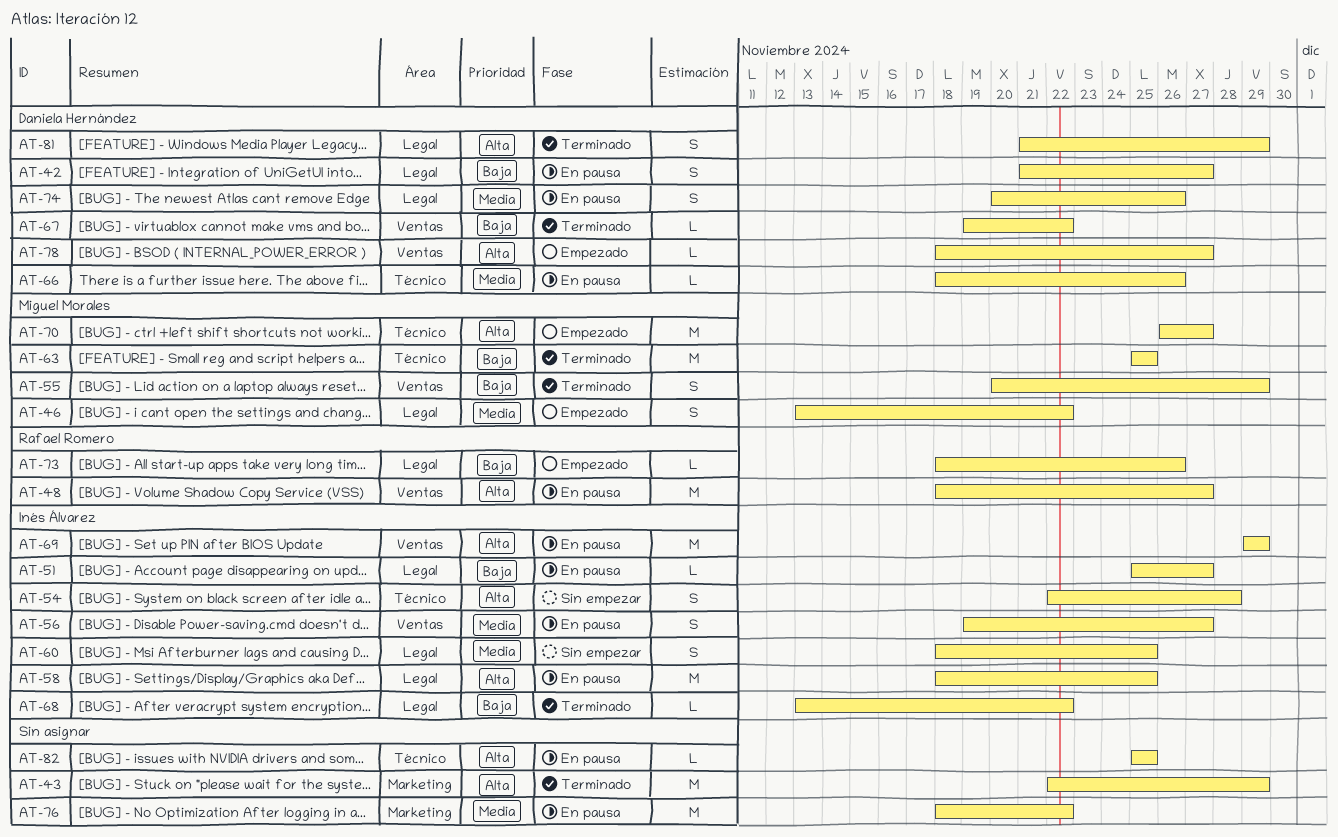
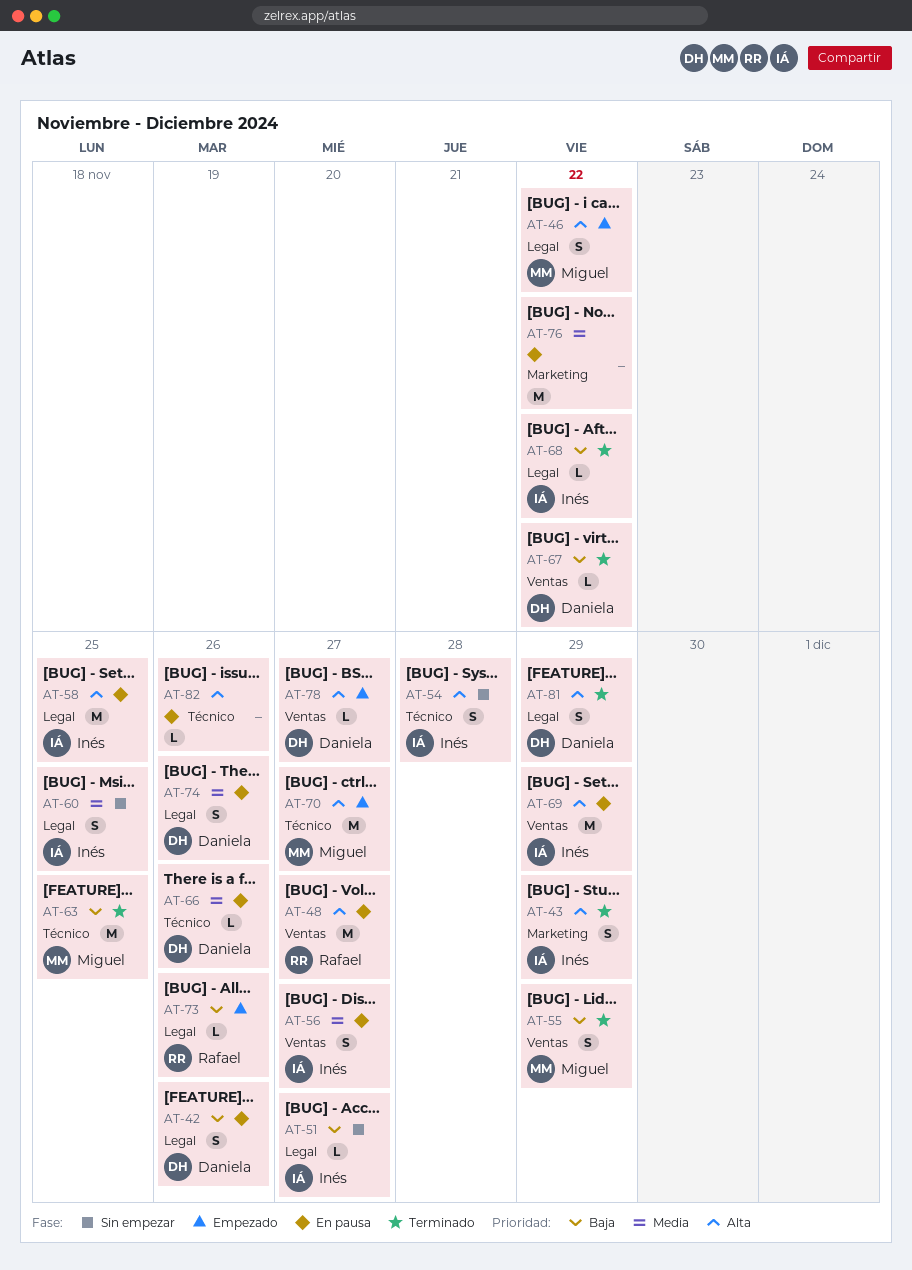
AT-42, due: Nov 27 -> Nov 26
AT-43, owner: none -> Inés Álvarez
AT-43, estimate: M -> S
AT-46, priority: Media -> Alta
AT-51, status: En pausa -> Sin empezar
AT-82, due: Nov 25 -> Nov 26

